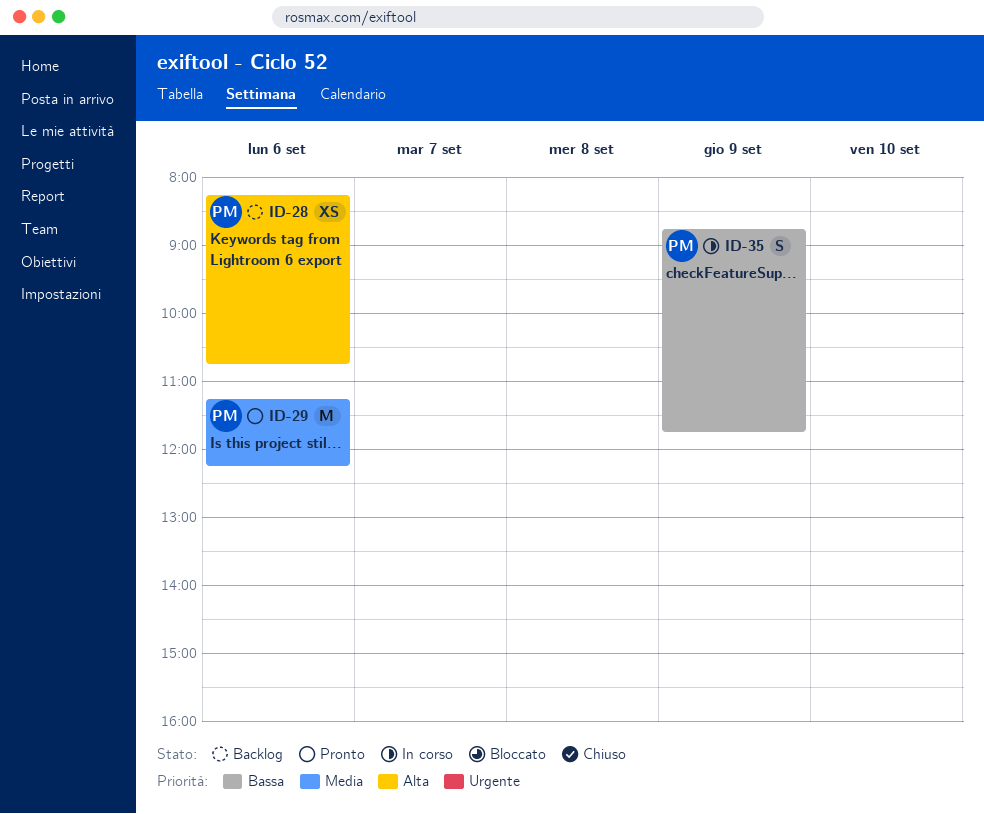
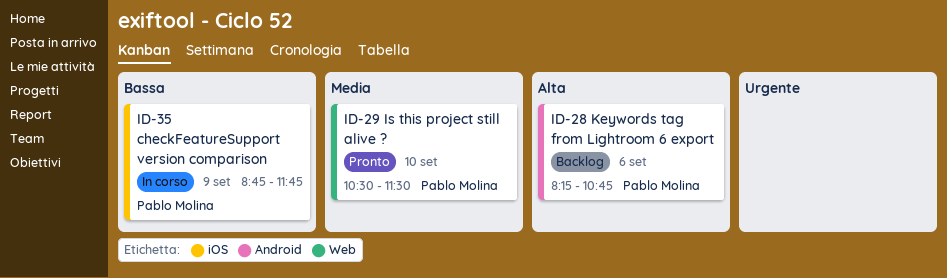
ID-29, day: Sep 6 -> Sep 10
ID-29, begins: 11:15 -> 10:30
ID-29, ends: 12:15 -> 11:30

